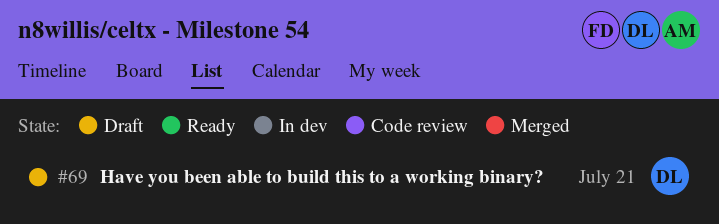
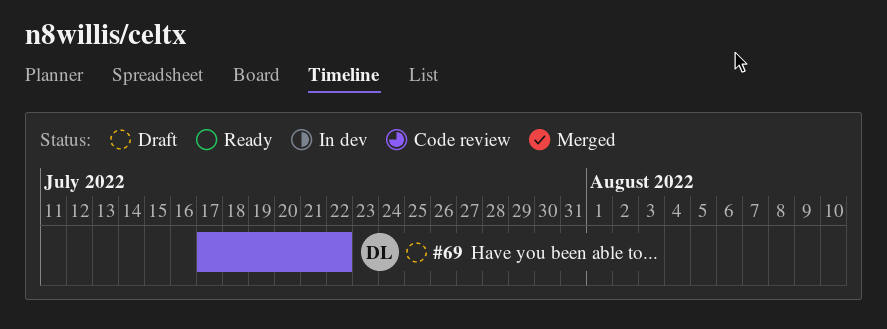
#69, due: Jul 21 -> Jul 22

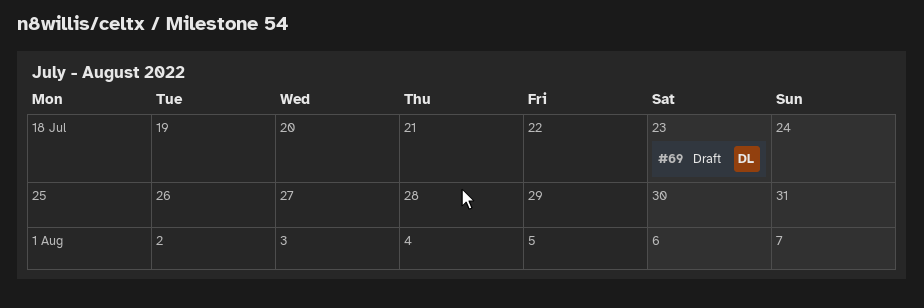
#69, due: Jul 22 -> Jul 23

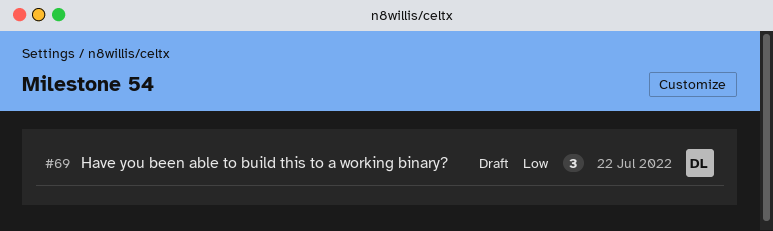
#69, due: Jul 23 -> Jul 22

